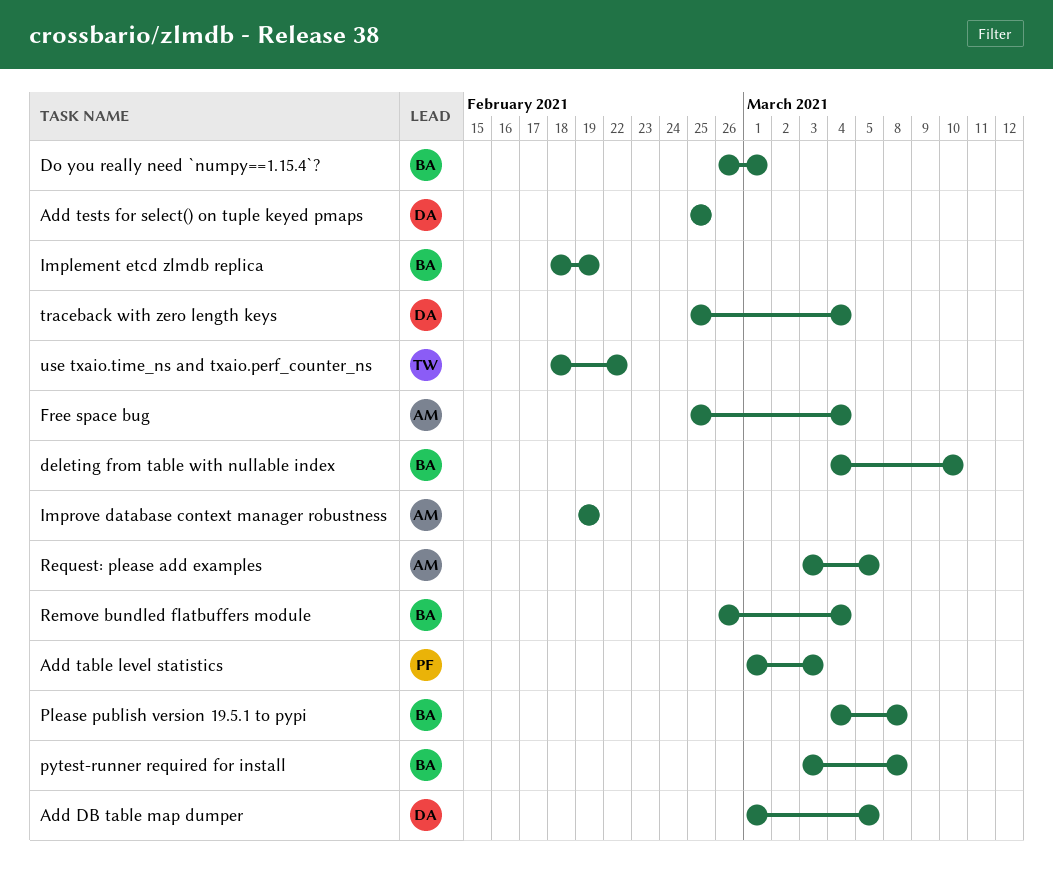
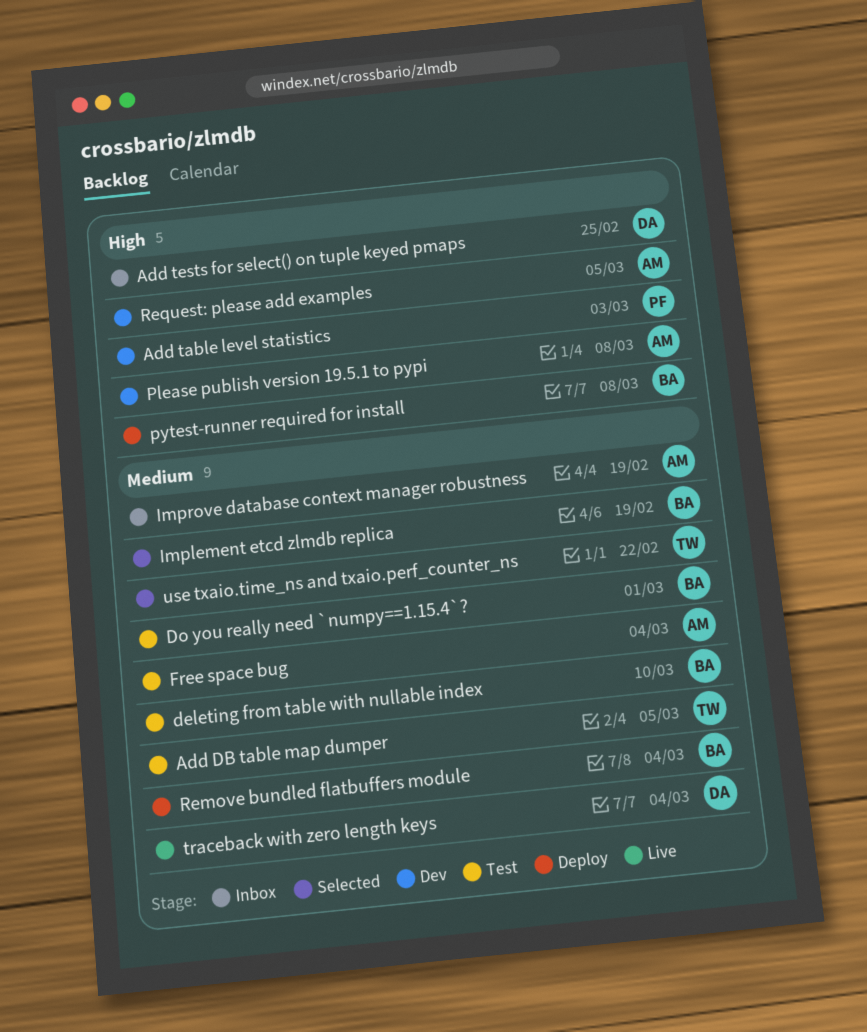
Add DB table map dumper, owner: DA -> TW
Please publish version 19.5.1 to pypi, owner: BA -> AM

